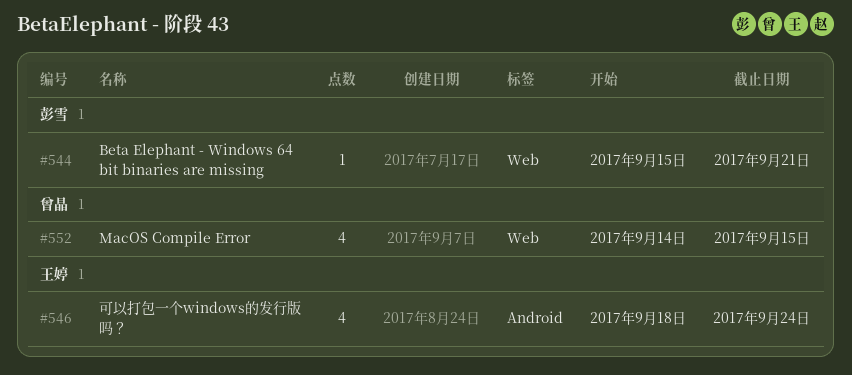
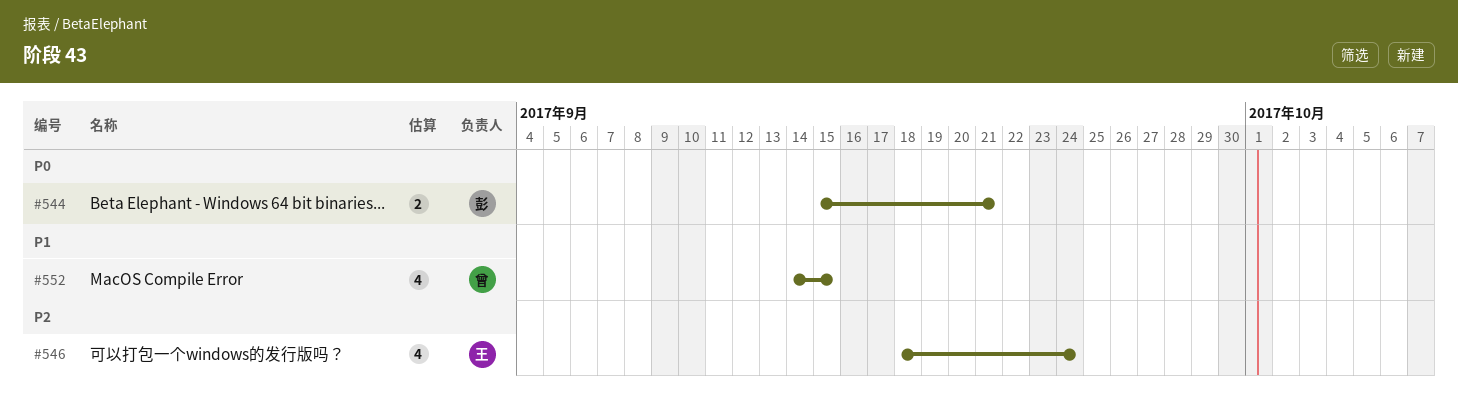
#544, estimate: 1 -> 2

